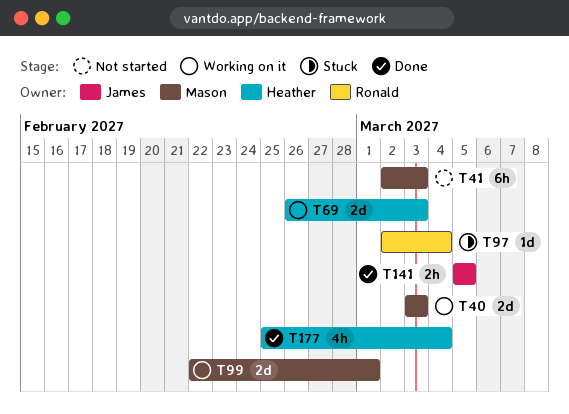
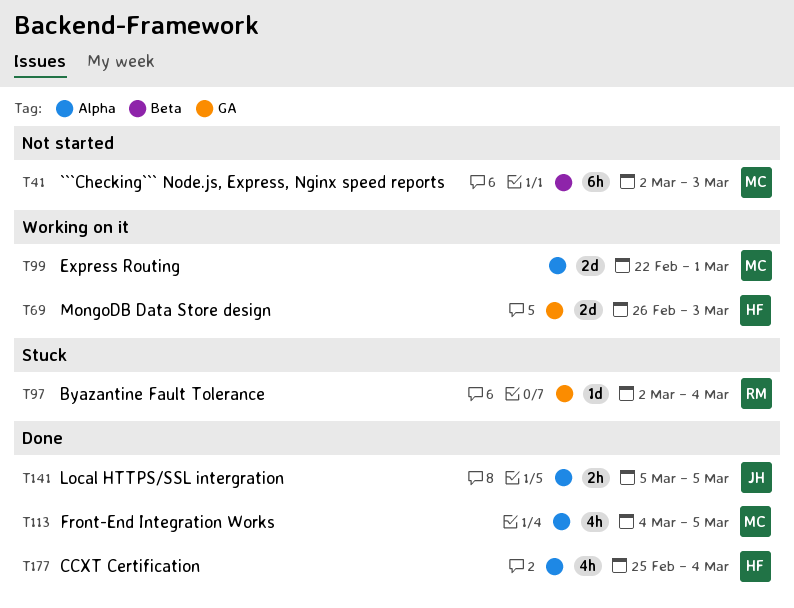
T40: present -> none
T113: none -> present

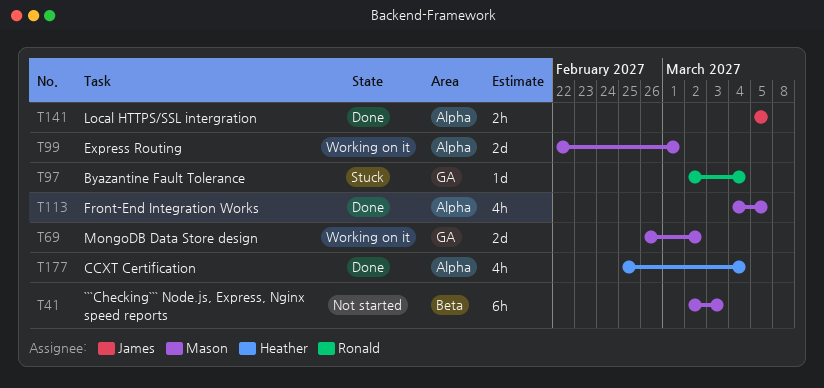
T69, owner: Heather -> Mason
T69, due: Mar 3 -> Mar 2

